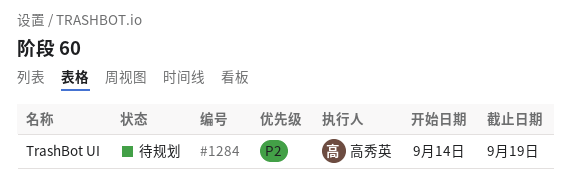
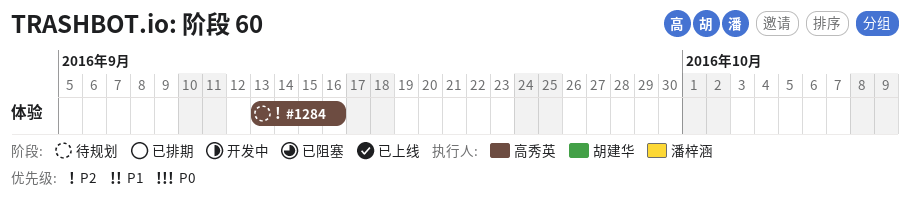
#1284, start: Sep 14 -> Sep 13
#1284, due: Sep 19 -> Sep 16

